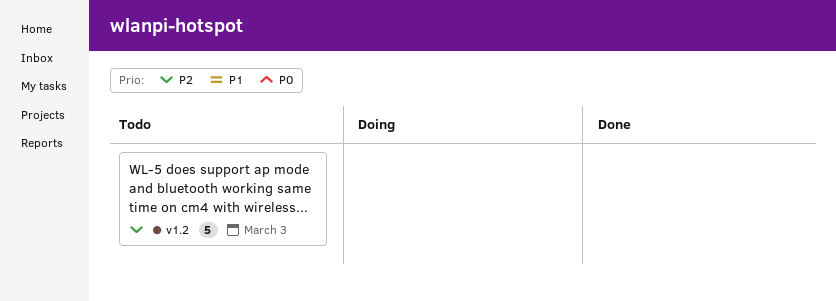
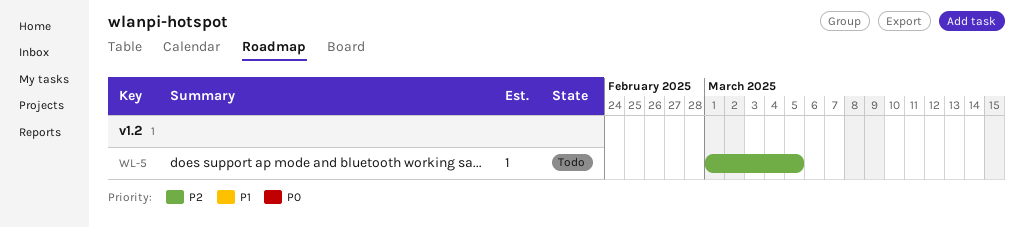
WL-5, estimate: 5 -> 1
WL-5, due: Mar 3 -> Mar 5

